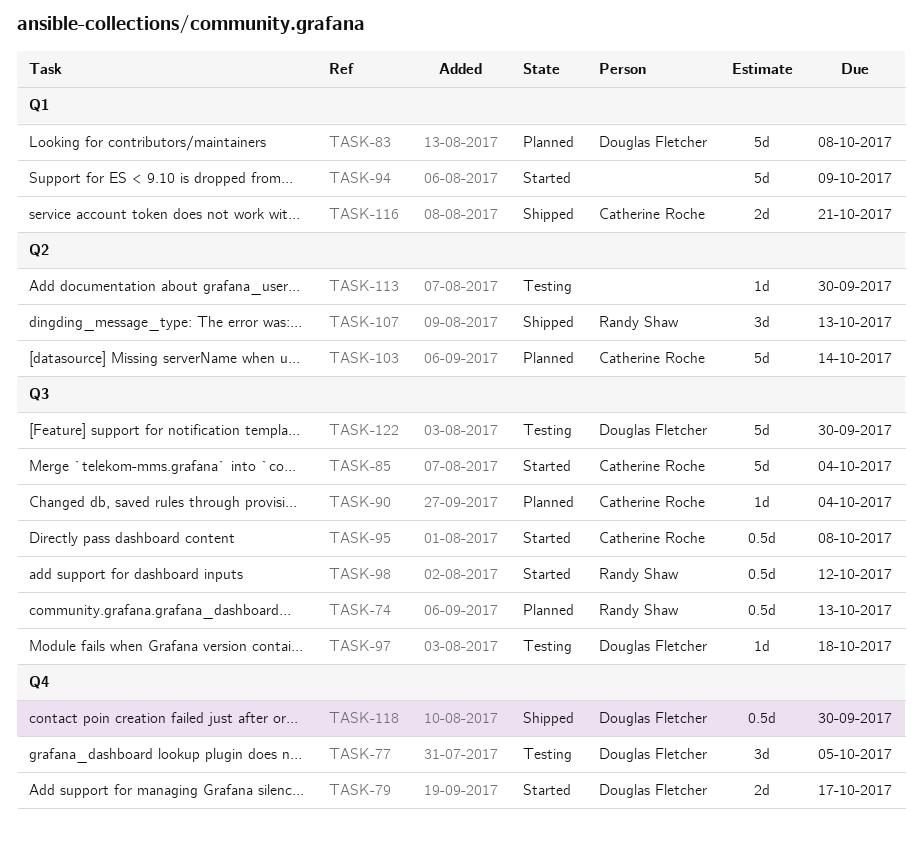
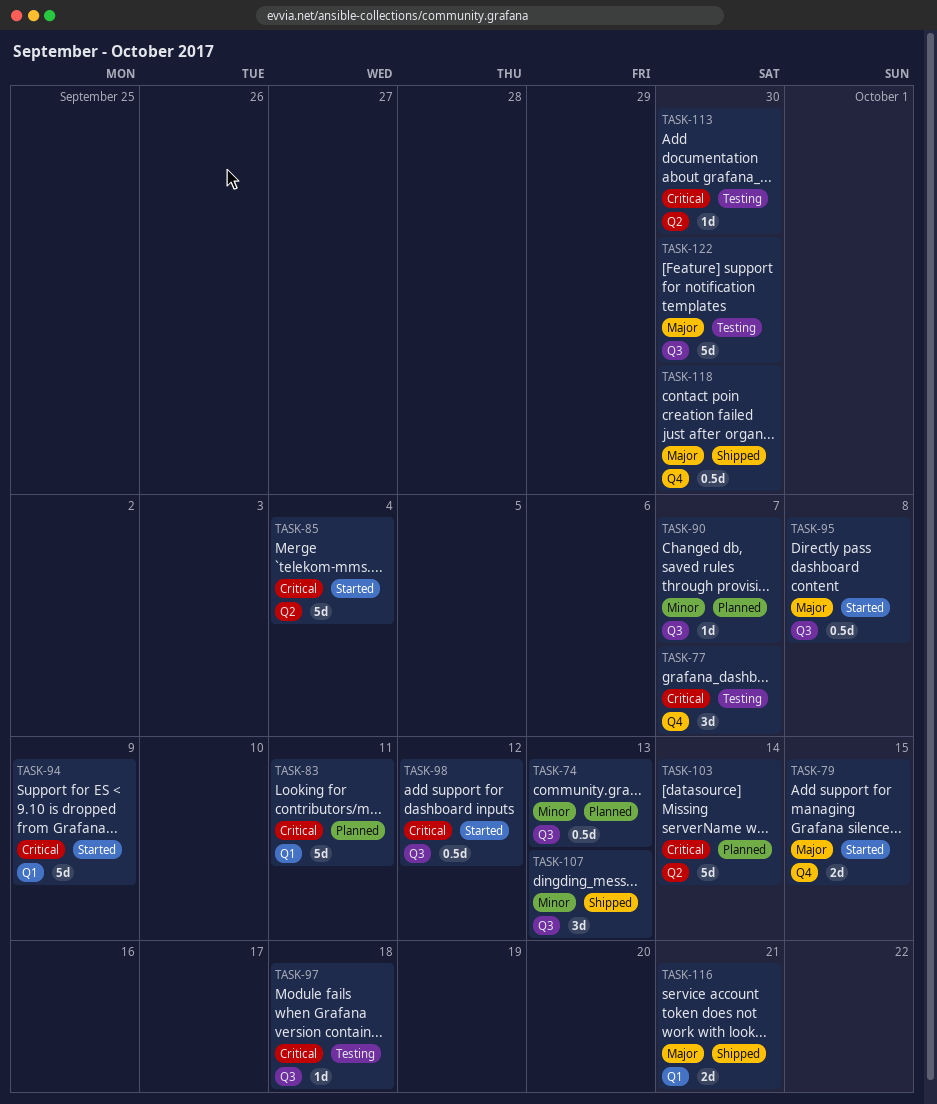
TASK-77, due: Oct 5 -> Oct 7
TASK-79, due: Oct 17 -> Oct 15
TASK-83, due: Oct 8 -> Oct 11
TASK-85, label: Q3 -> Q2
TASK-90, due: Oct 4 -> Oct 7
TASK-107, label: Q2 -> Q3

